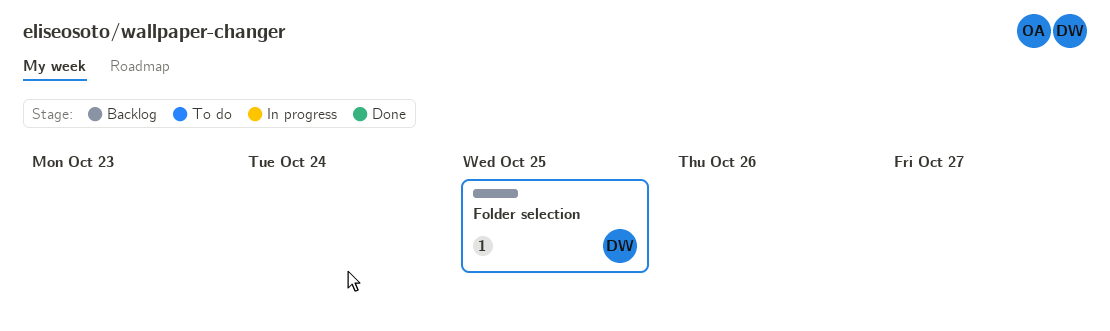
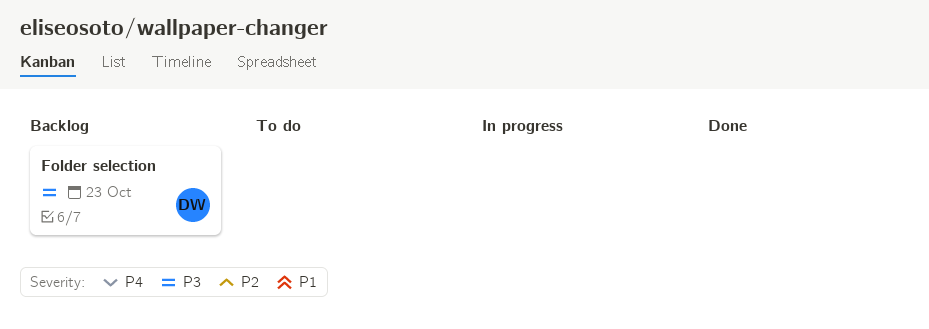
Folder selection, due: Oct 25 -> Oct 23

